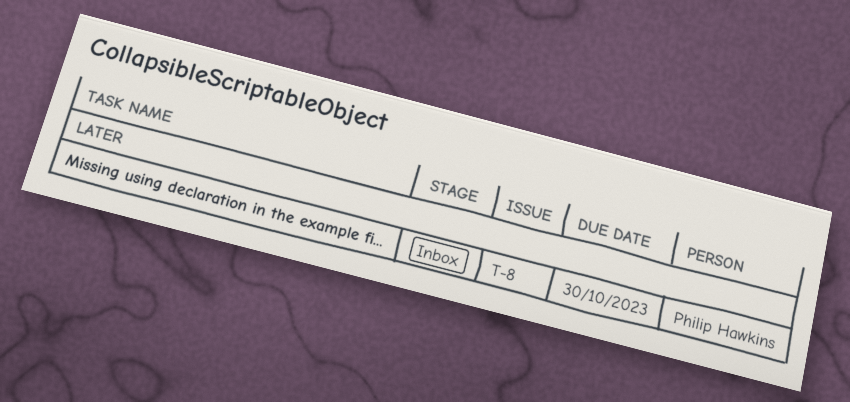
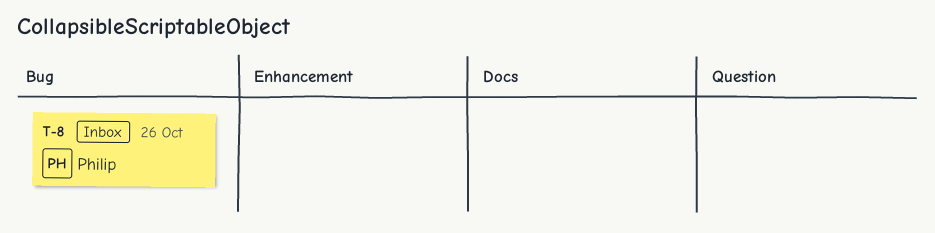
T-8, due: Oct 30 -> Oct 26

